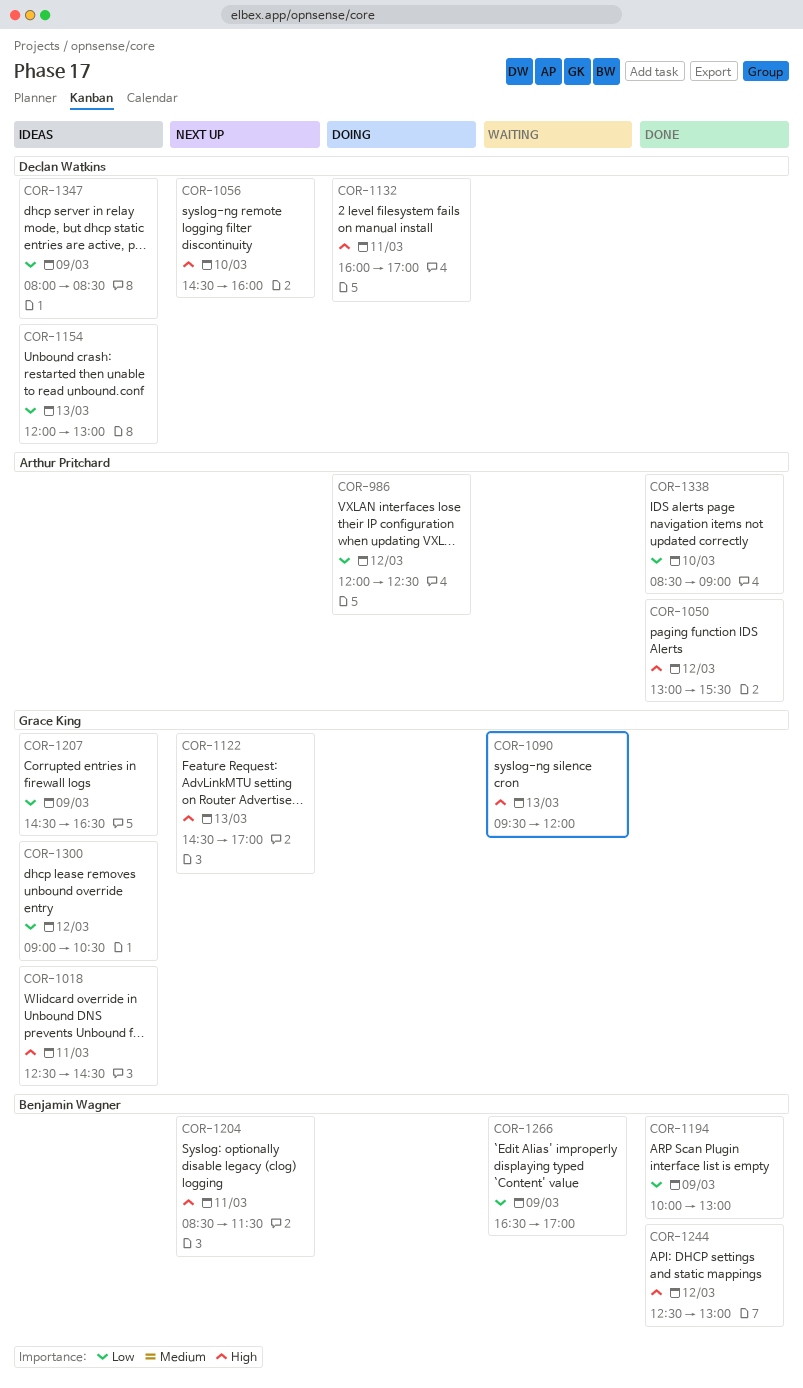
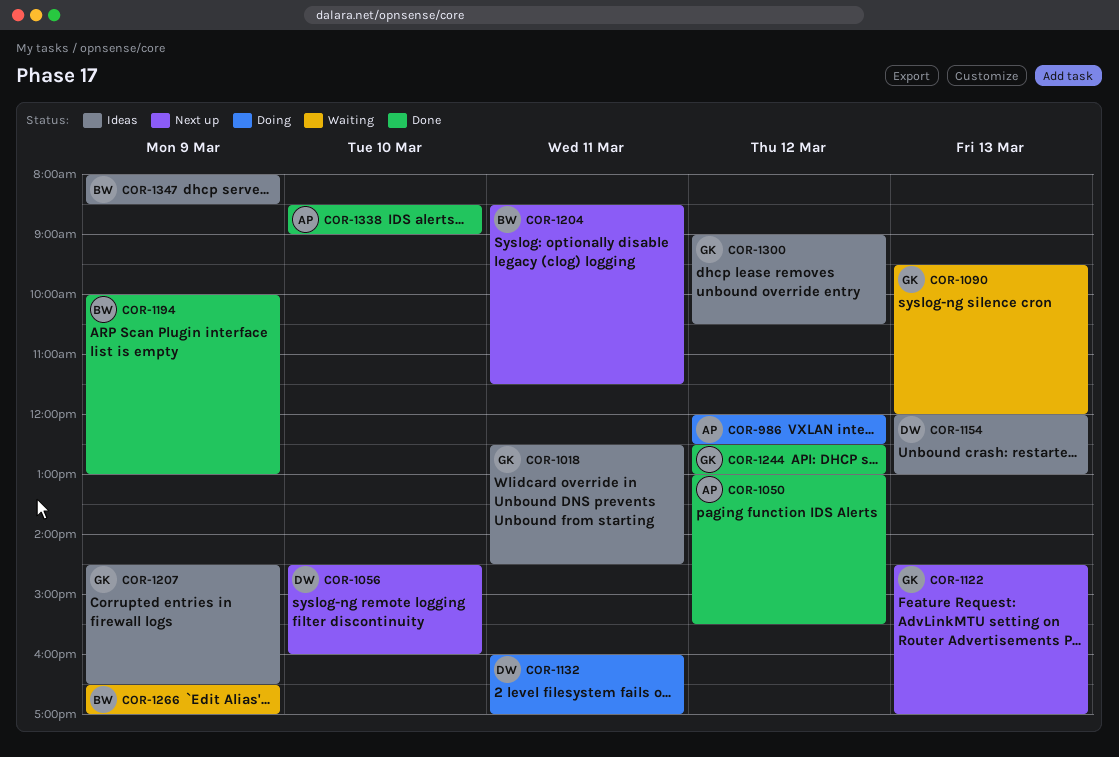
COR-1244, owner: Benjamin Wagner -> Grace King
COR-1347, owner: Declan Watkins -> Benjamin Wagner

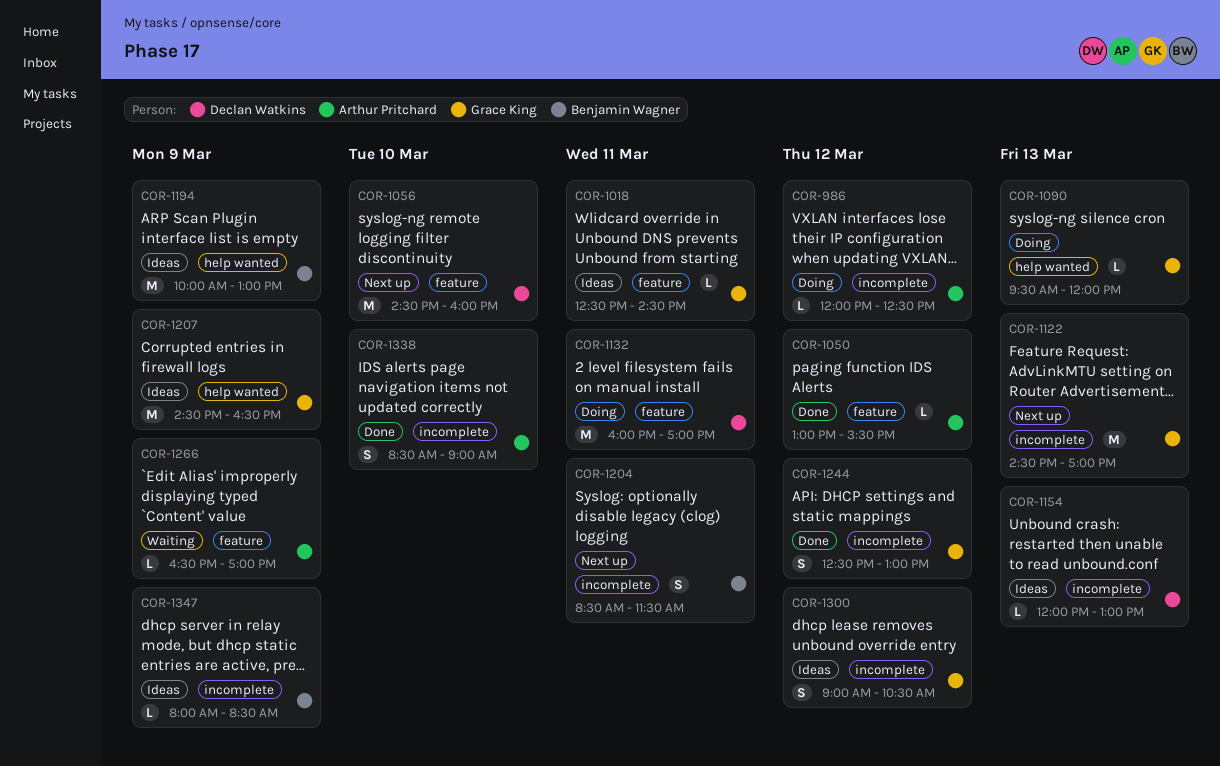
COR-1090, status: Waiting -> Doing
COR-1194, status: Done -> Ideas
COR-1266, owner: Benjamin Wagner -> Arthur Pritchard

